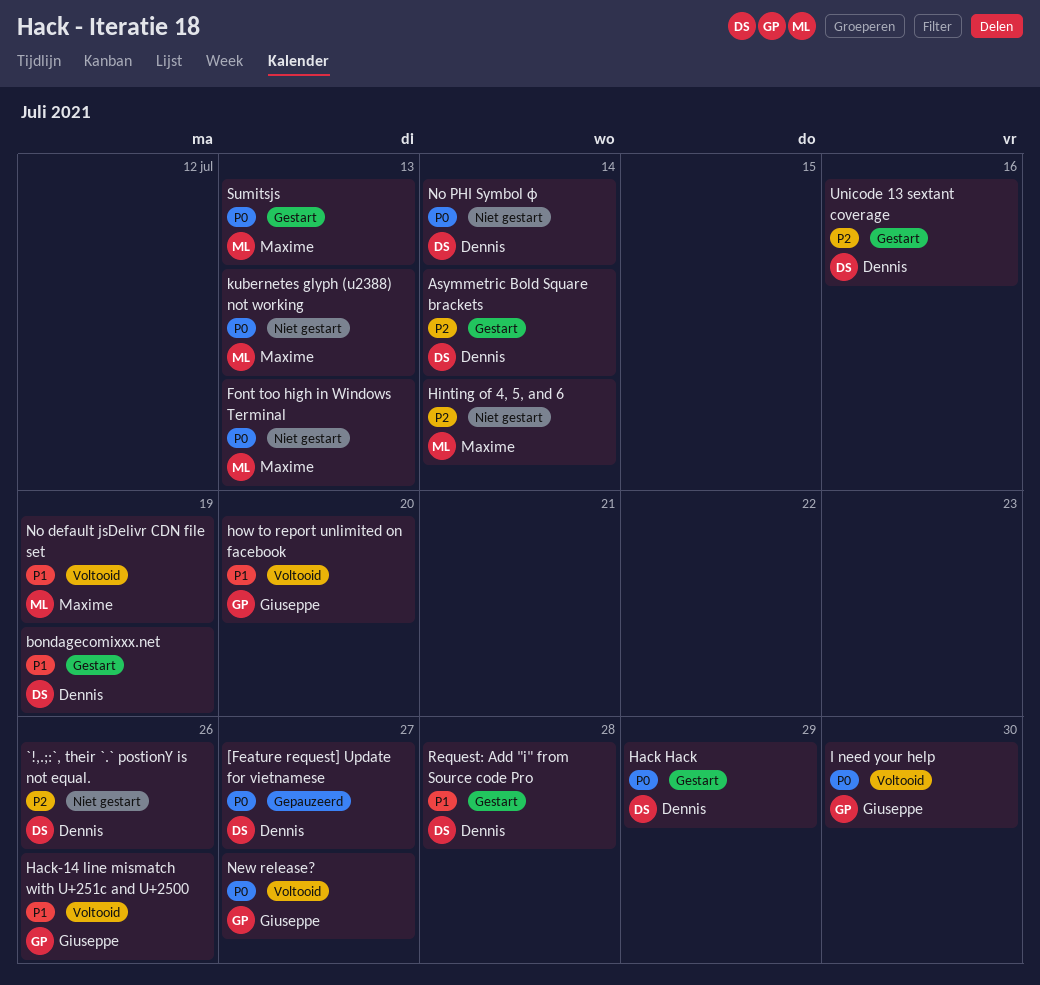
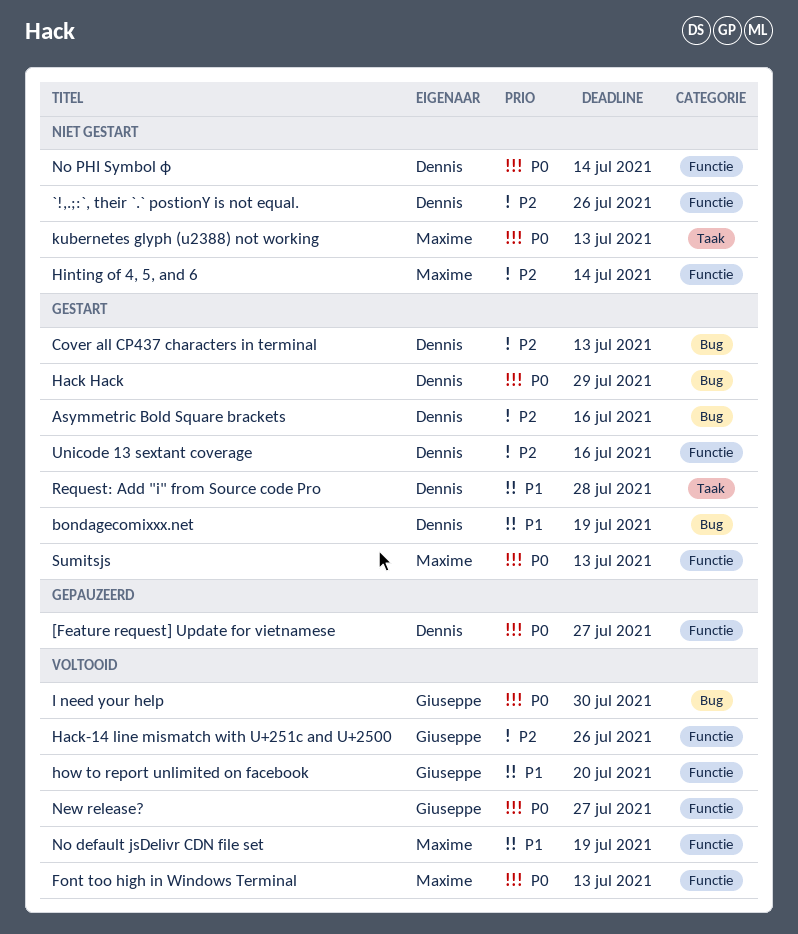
Asymmetric Bold Square brackets, due: Jul 14 -> Jul 16
Cover all CP437 characters in terminal: none -> present
Font too high in Windows Terminal, status: Niet gestart -> Voltooid
Hack-14 line mismatch with U+251c and U+2500, priority: P1 -> P2

